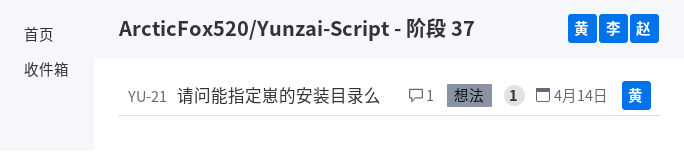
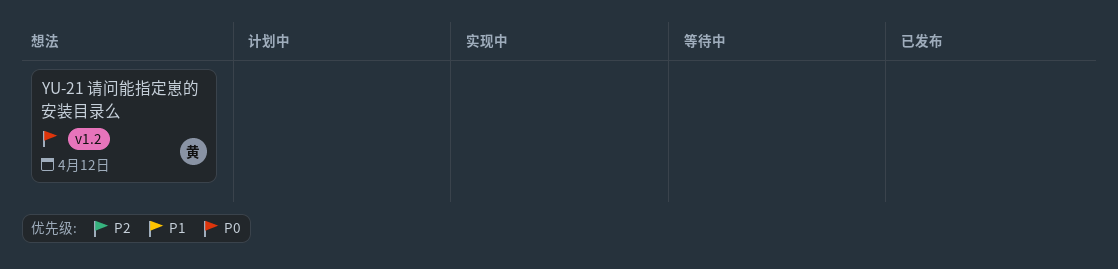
YU-21, due: Apr 14 -> Apr 12

